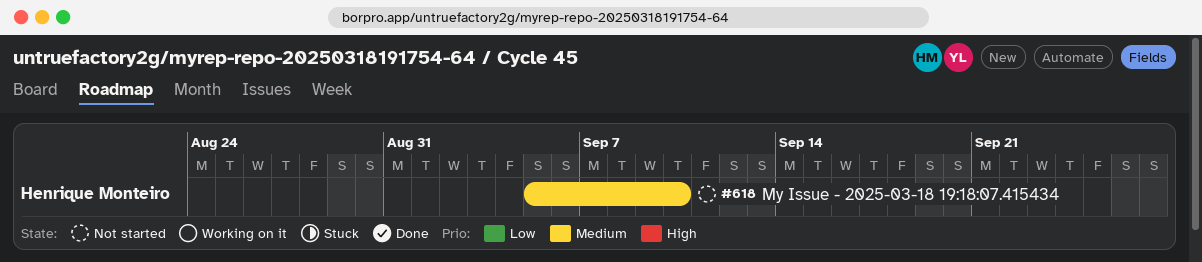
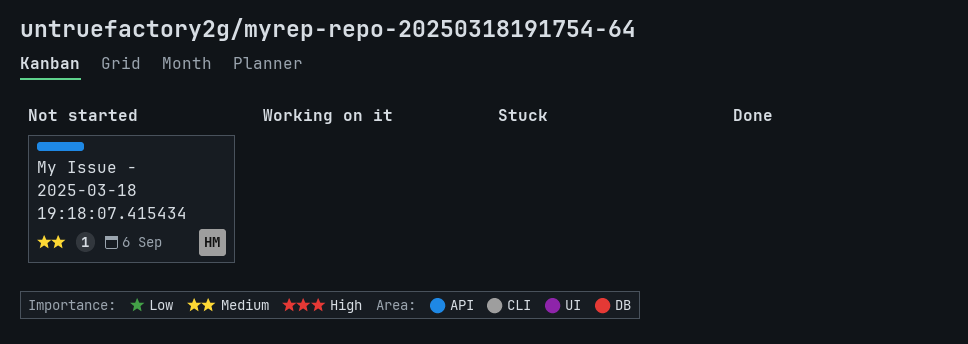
My Issue - 2025-03-18 19:18:07.415434, due: Sep 10 -> Sep 6

